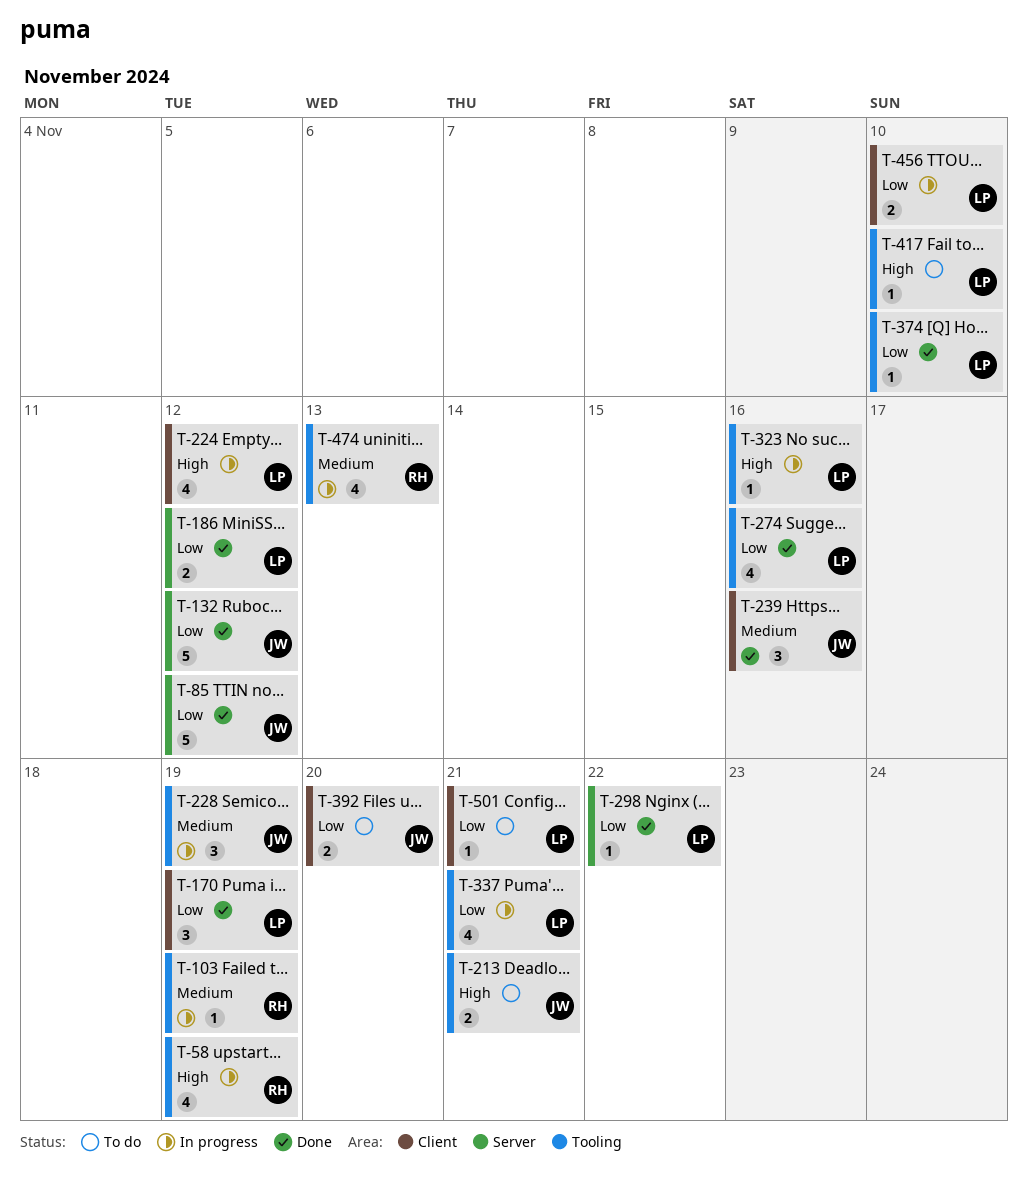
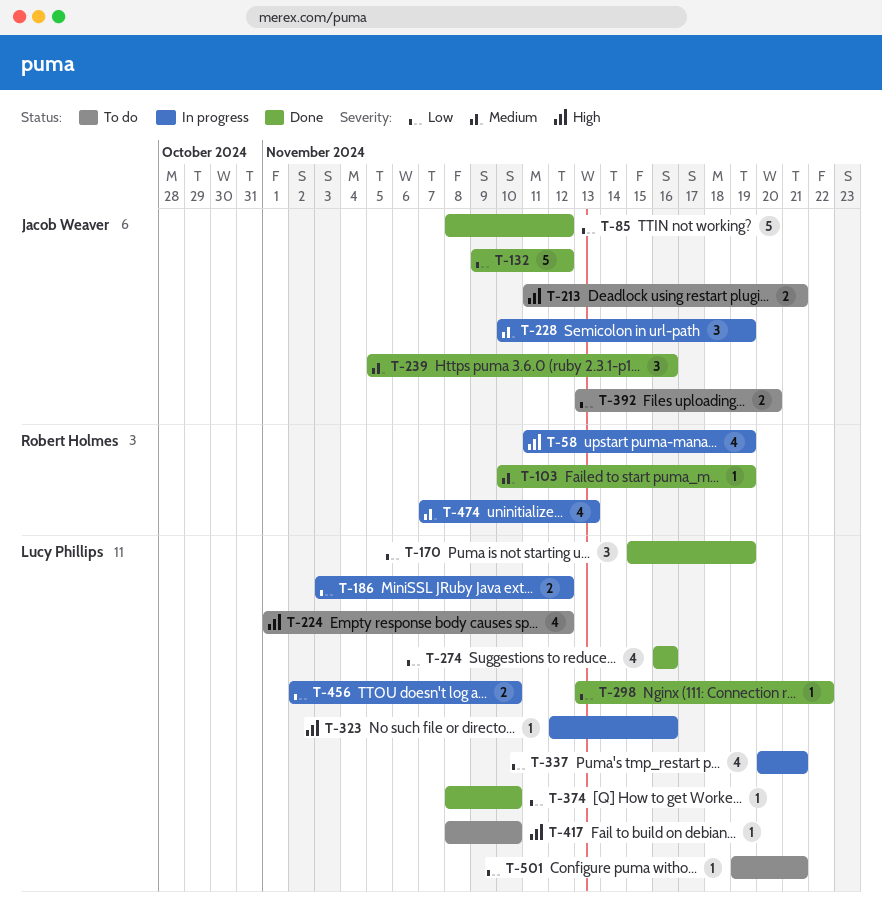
T-103, status: In progress -> Done
T-186, status: Done -> In progress
T-224, status: In progress -> To do

